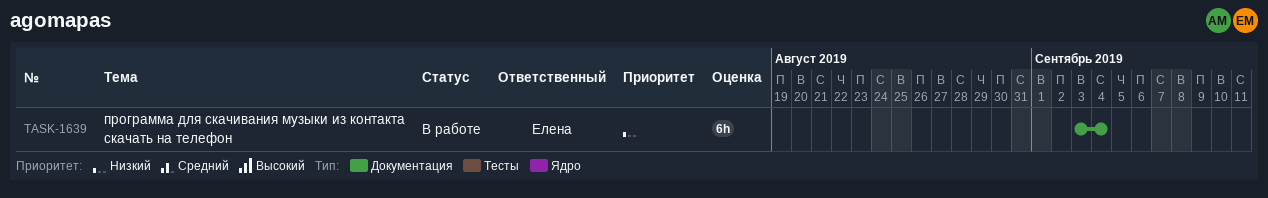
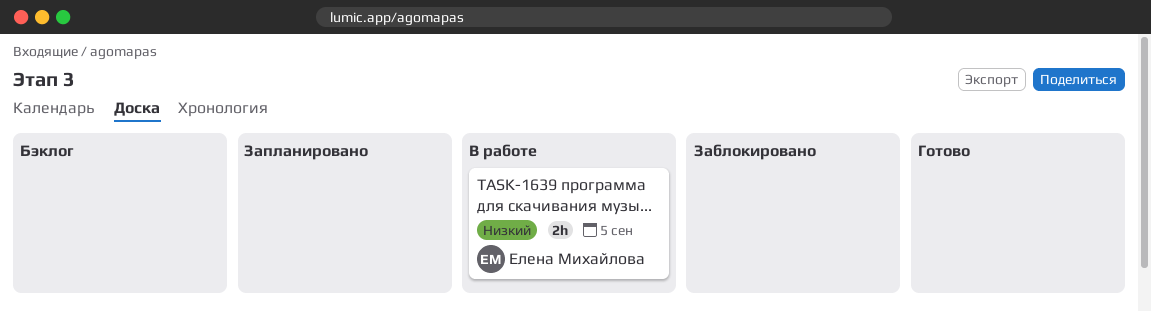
TASK-1639, estimate: 6h -> 2h
TASK-1639, due: Sep 4 -> Sep 5

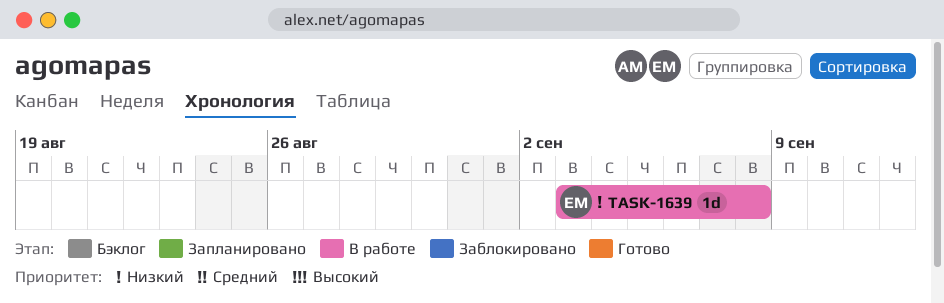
TASK-1639, estimate: 2h -> 1d
TASK-1639, due: Sep 5 -> Sep 8

